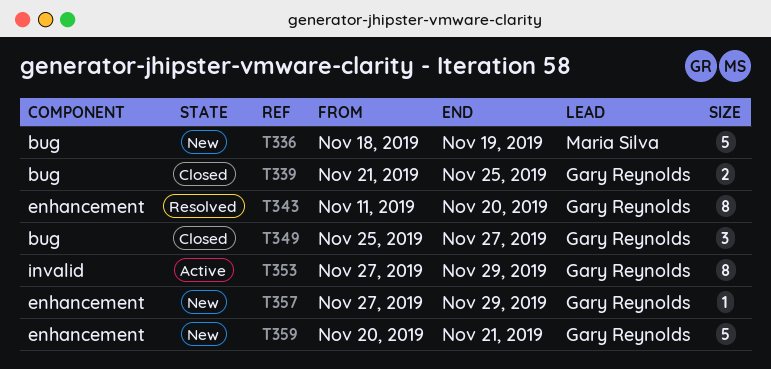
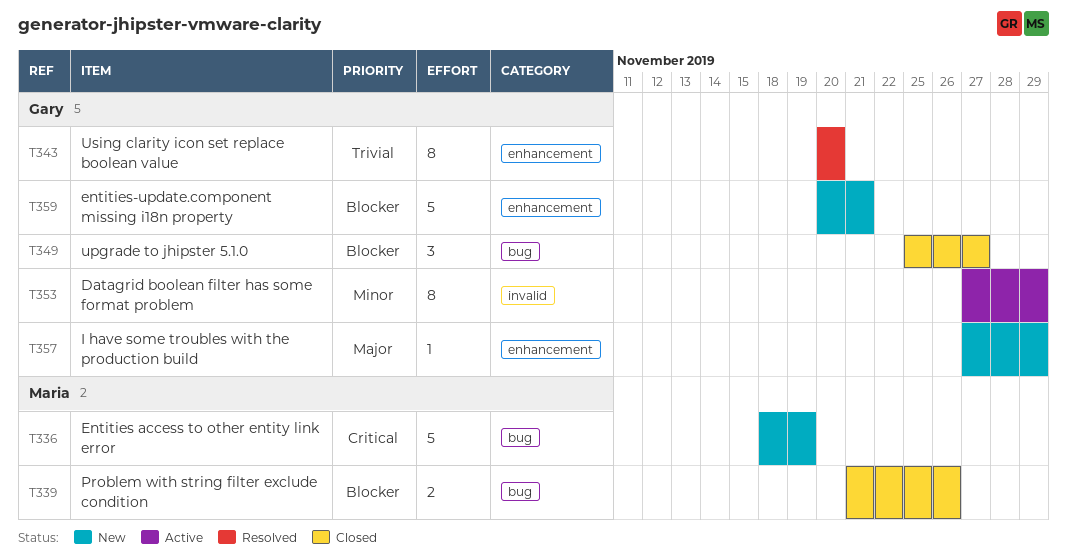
T339, owner: Gary Reynolds -> Maria Silva
T339, due: Nov 25 -> Nov 26
T343, start: Nov 11 -> Nov 20

